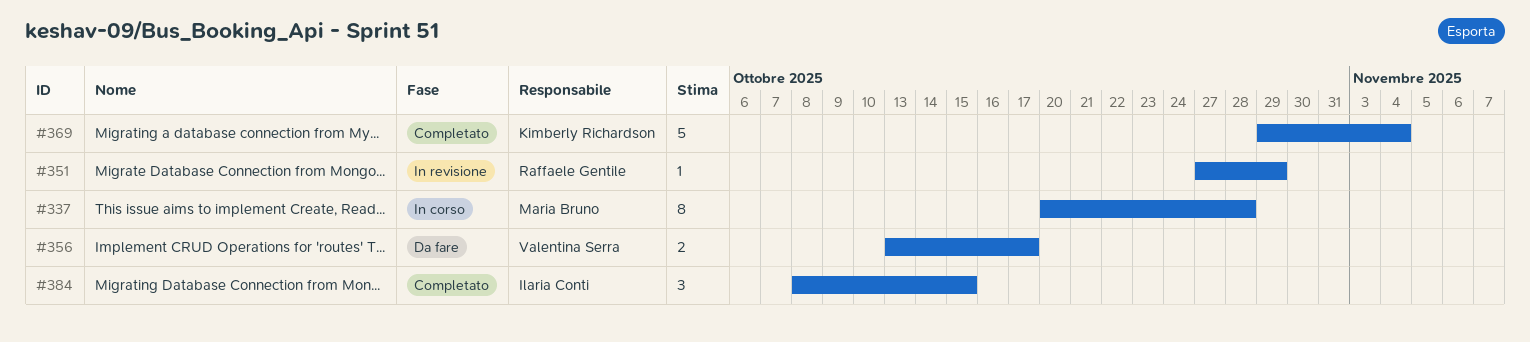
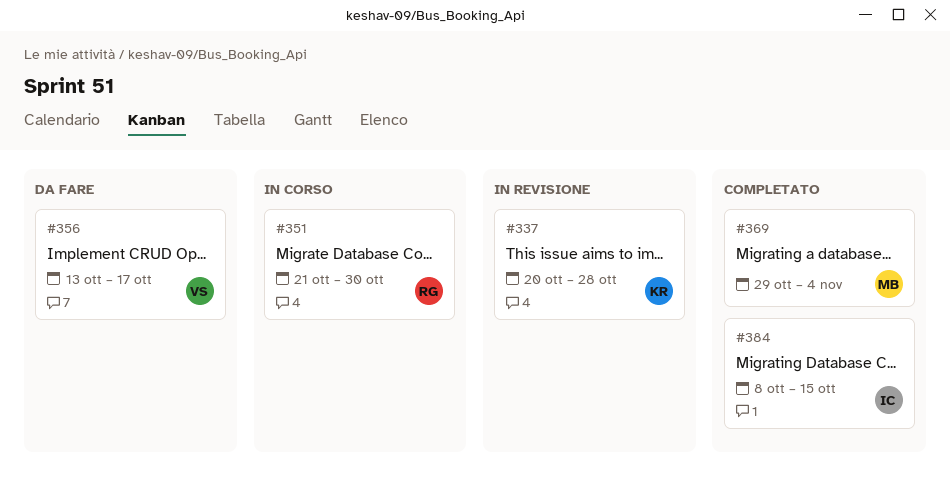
#337, status: In corso -> In revisione
#337, owner: Maria Bruno -> Kimberly Richardson
#351, status: In revisione -> In corso
#351, start: Oct 27 -> Oct 21
#351, due: Oct 29 -> Oct 30
#369, owner: Kimberly Richardson -> Maria Bruno

